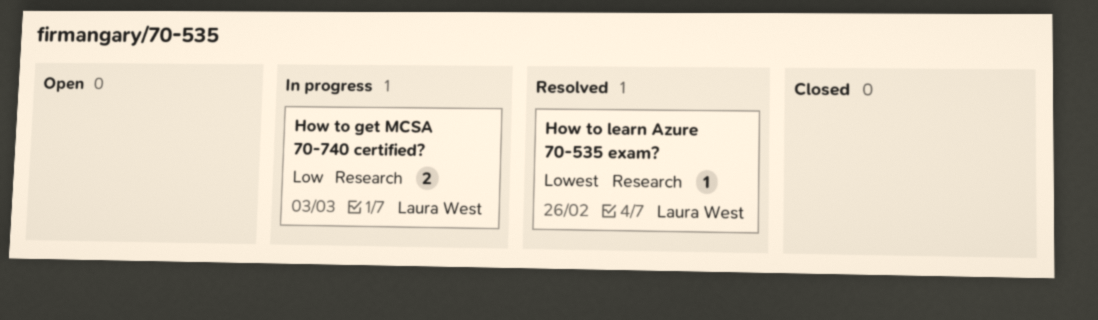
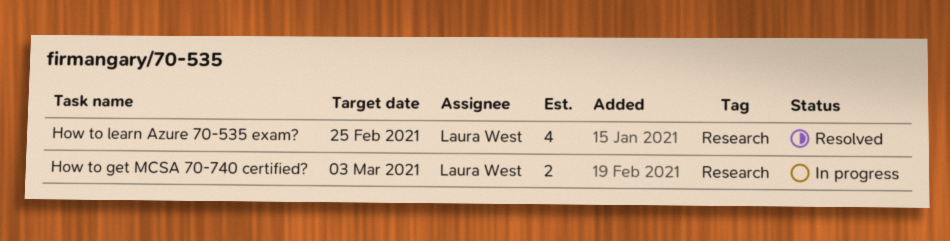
How to learn Azure 70-535 exam?, estimate: 1 -> 4
How to learn Azure 70-535 exam?, due: Feb 26 -> Feb 25

